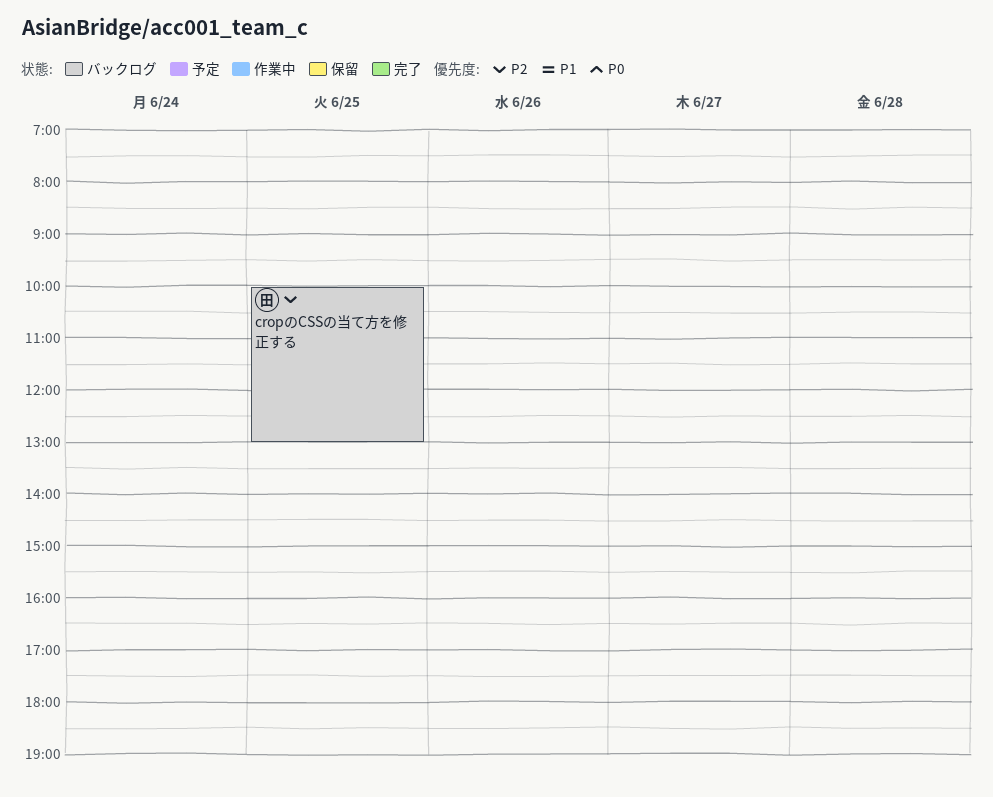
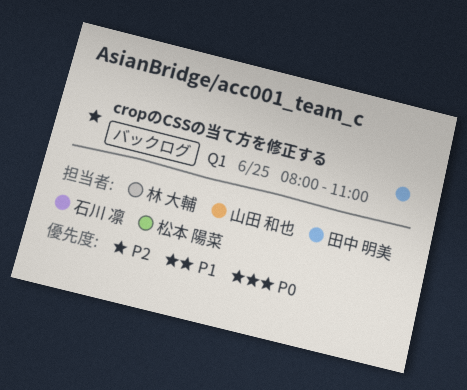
cropのCSSの当て方を修正する, begins: 10:00 -> 08:00
cropのCSSの当て方を修正する, ends: 13:00 -> 11:00

